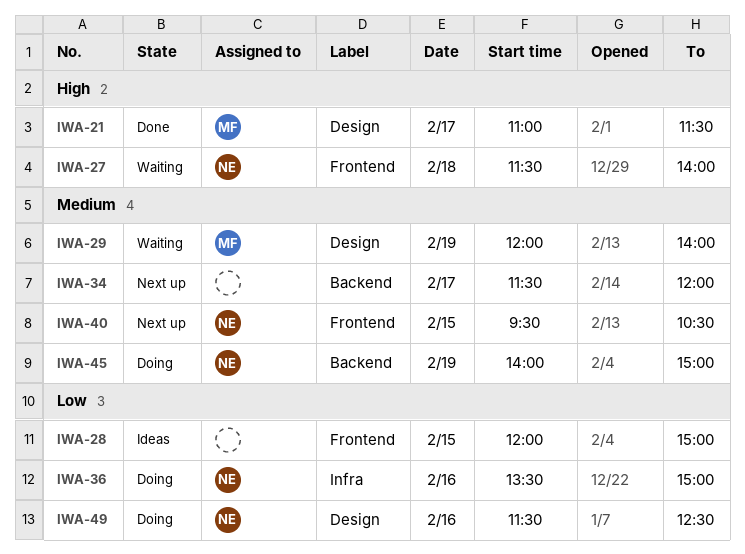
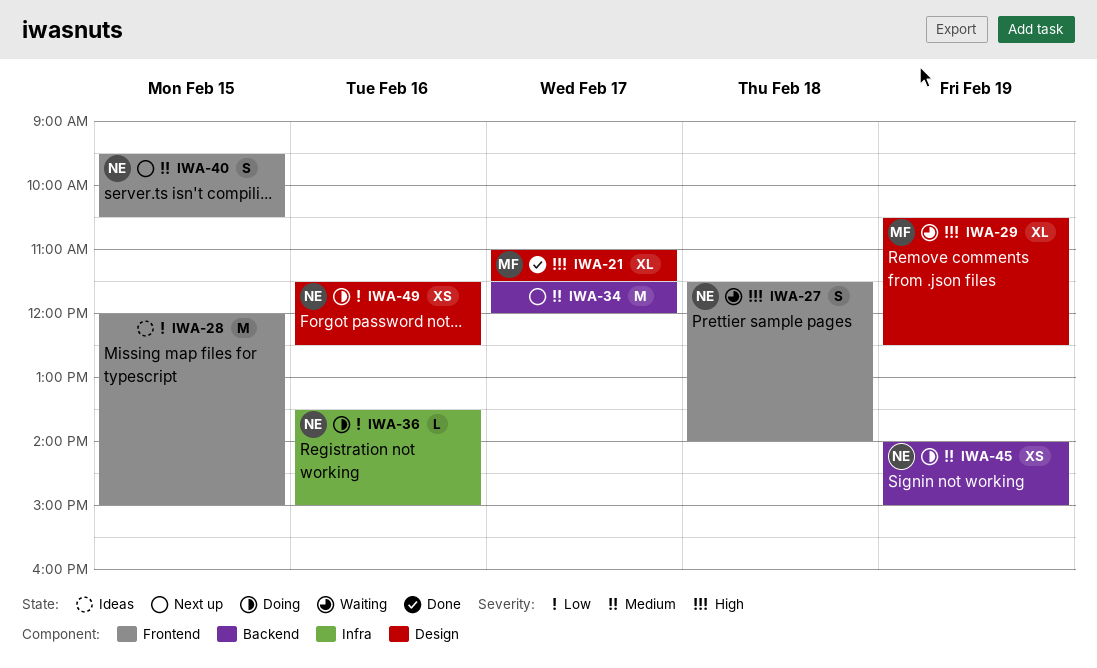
IWA-29, priority: Medium -> High
IWA-29, begins: 12:00 -> 10:30
IWA-29, ends: 14:00 -> 12:30

